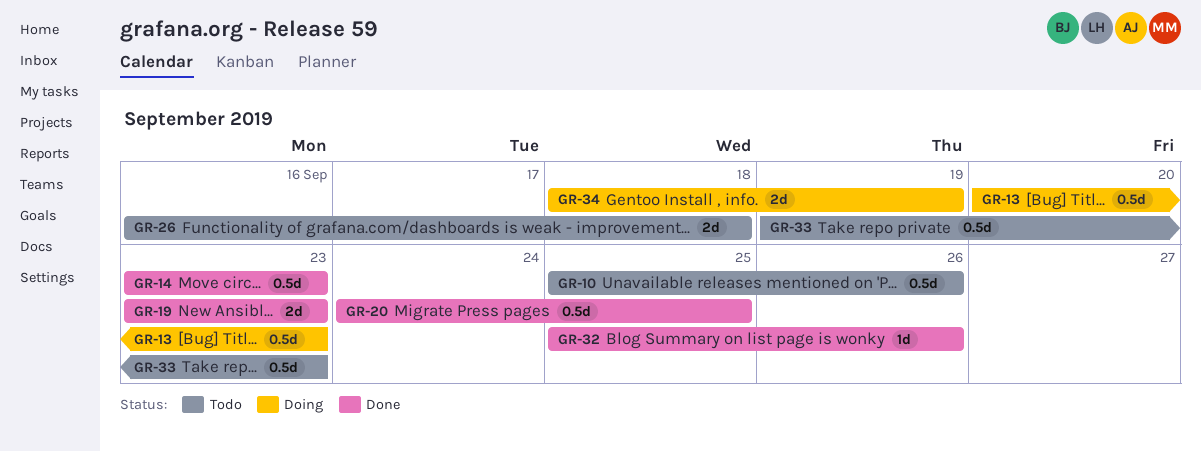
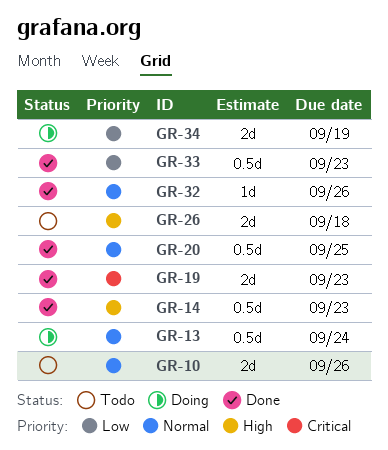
GR-10, estimate: 0.5d -> 2d
GR-13, due: Sep 23 -> Sep 24
GR-33, status: Todo -> Done

